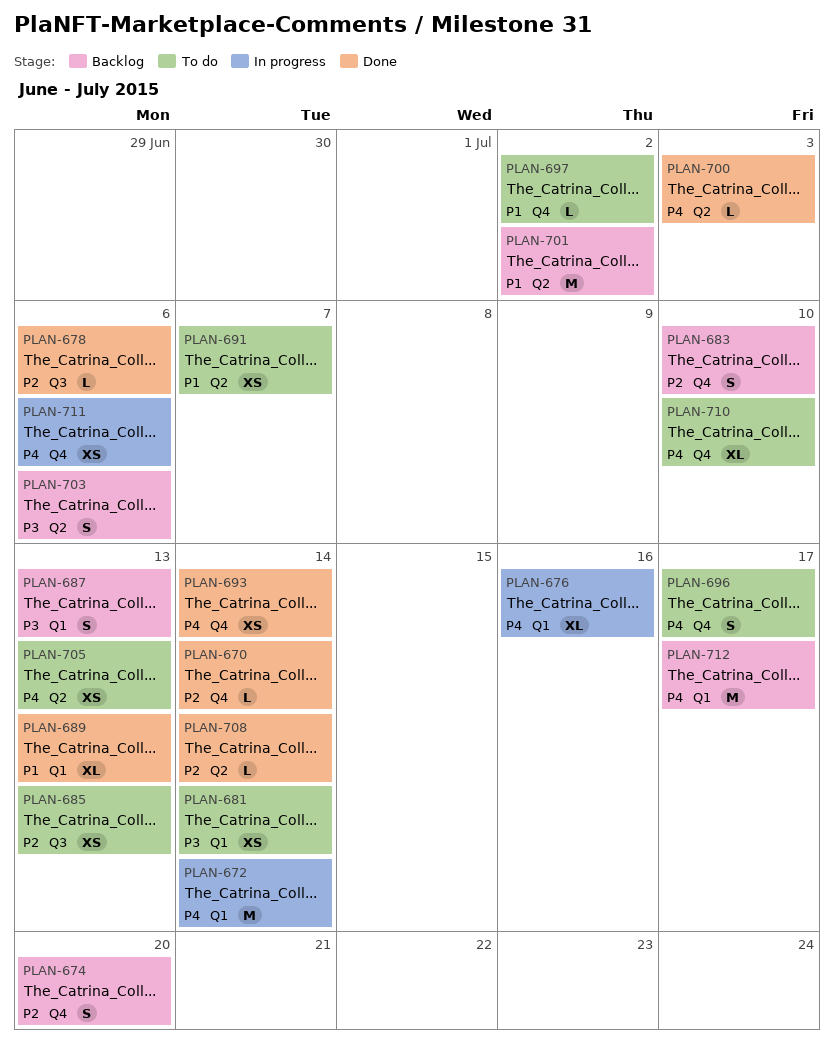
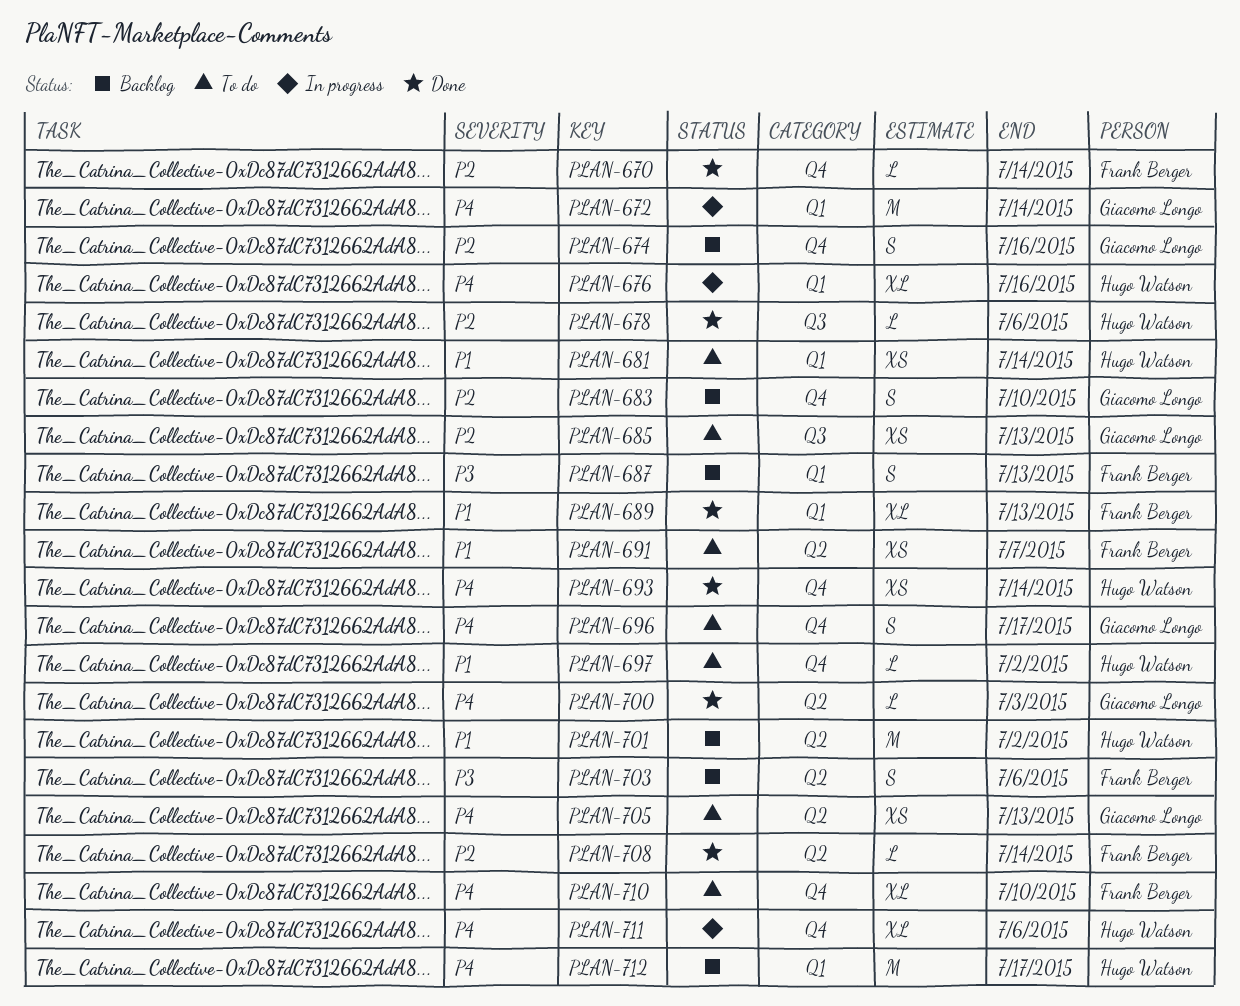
PLAN-674, due: Jul 20 -> Jul 16
PLAN-681, priority: P3 -> P1
PLAN-711, estimate: XS -> XL

